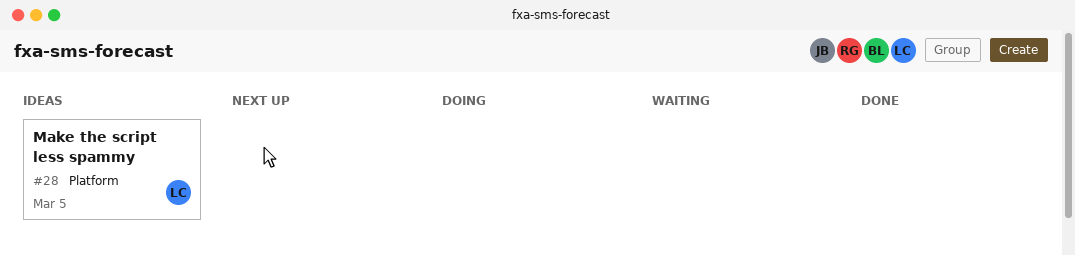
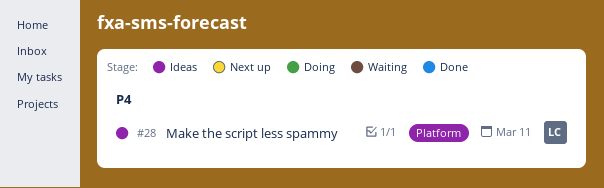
#28, due: Mar 5 -> Mar 11

